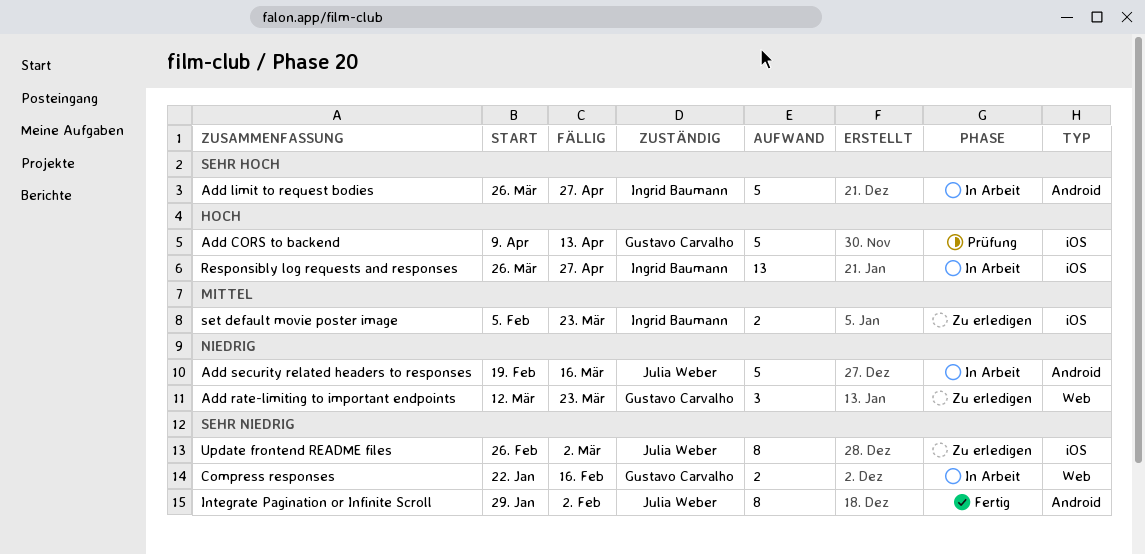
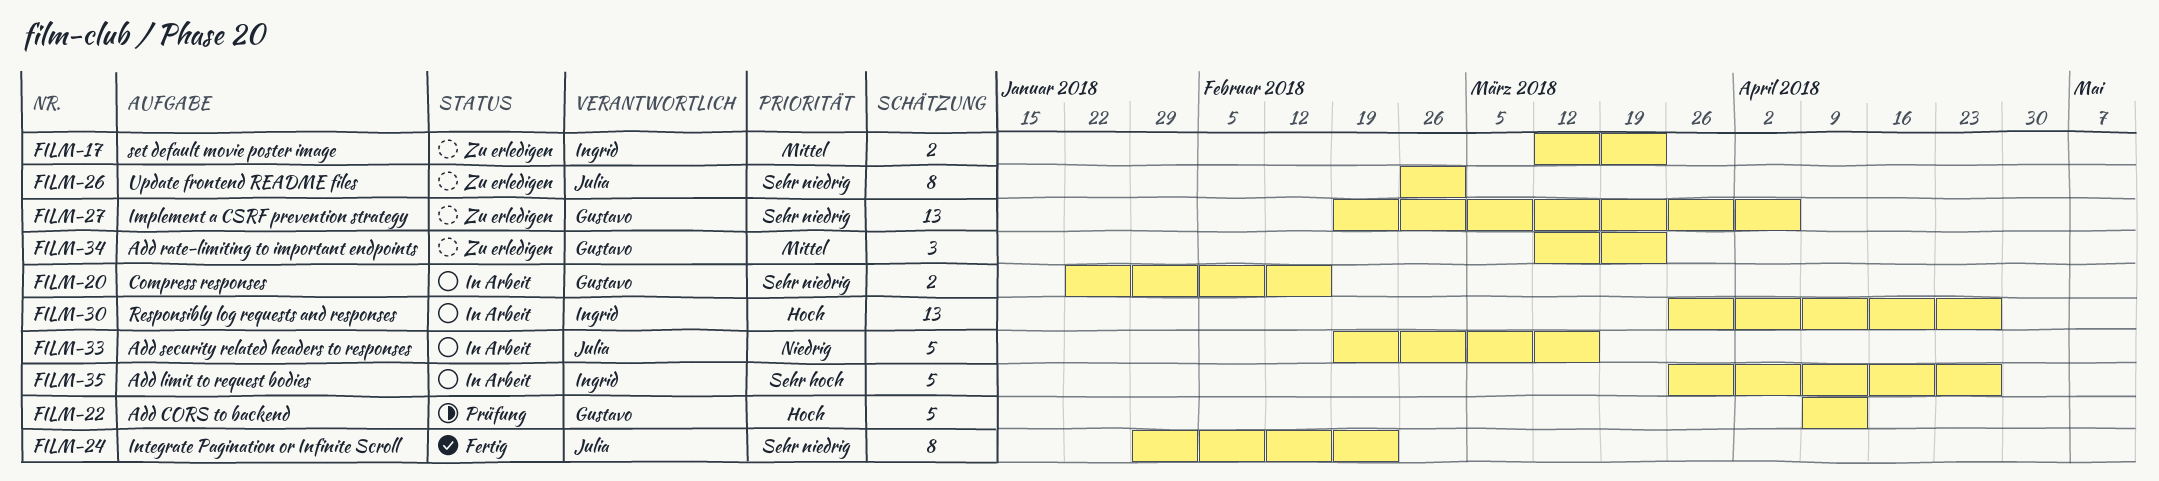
Add rate-limiting to important endpoints, priority: Niedrig -> Mittel
Implement a CSRF prevention strategy: none -> present
Integrate Pagination or Infinite Scroll, due: Feb 2 -> Feb 23
set default movie poster image, start: Feb 5 -> Mar 12

